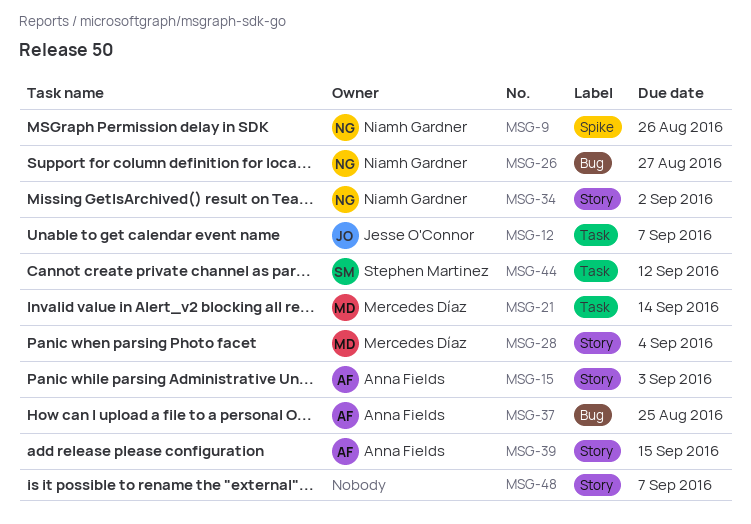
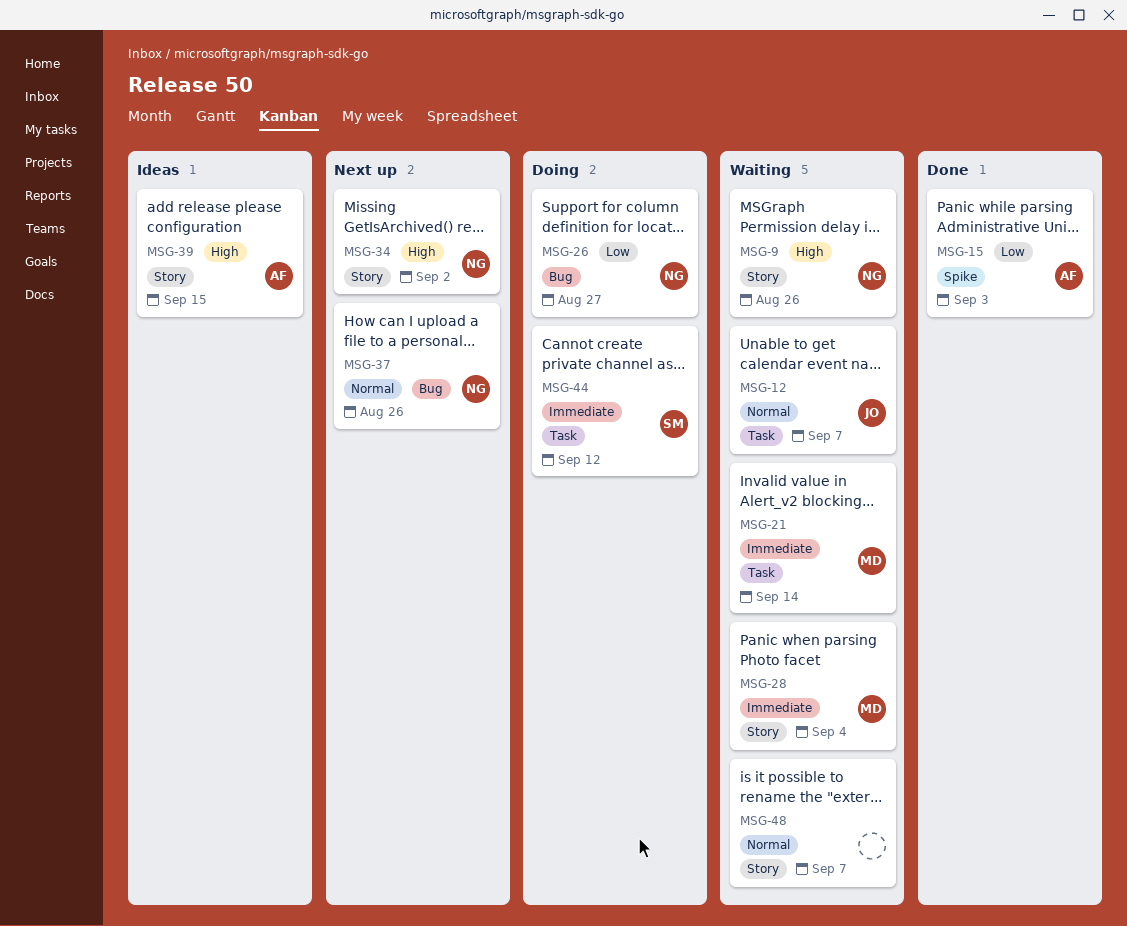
MSG-9, label: Spike -> Story
MSG-15, label: Story -> Spike
MSG-37, owner: Anna Fields -> Niamh Gardner
MSG-37, due: Aug 25 -> Aug 26

